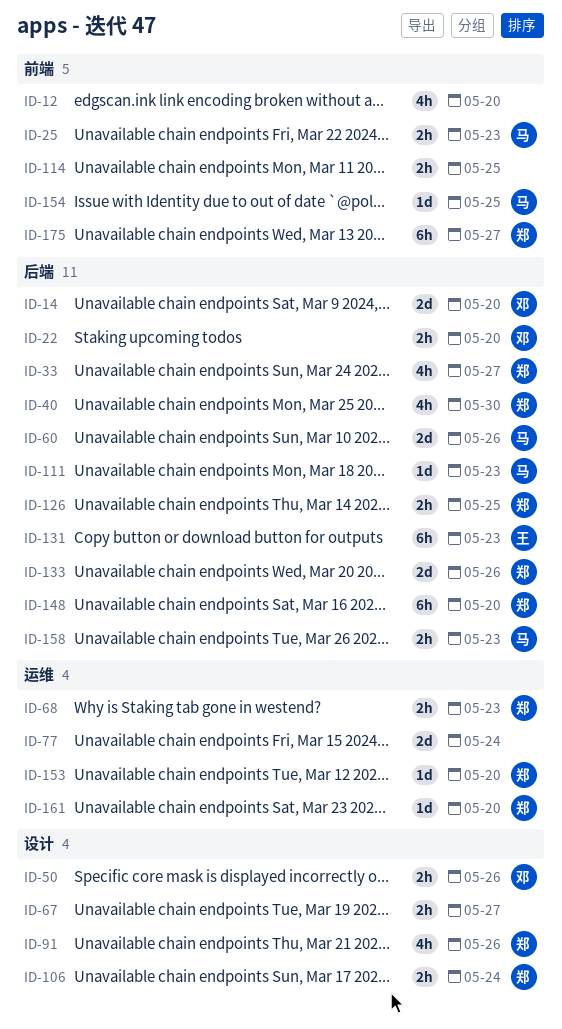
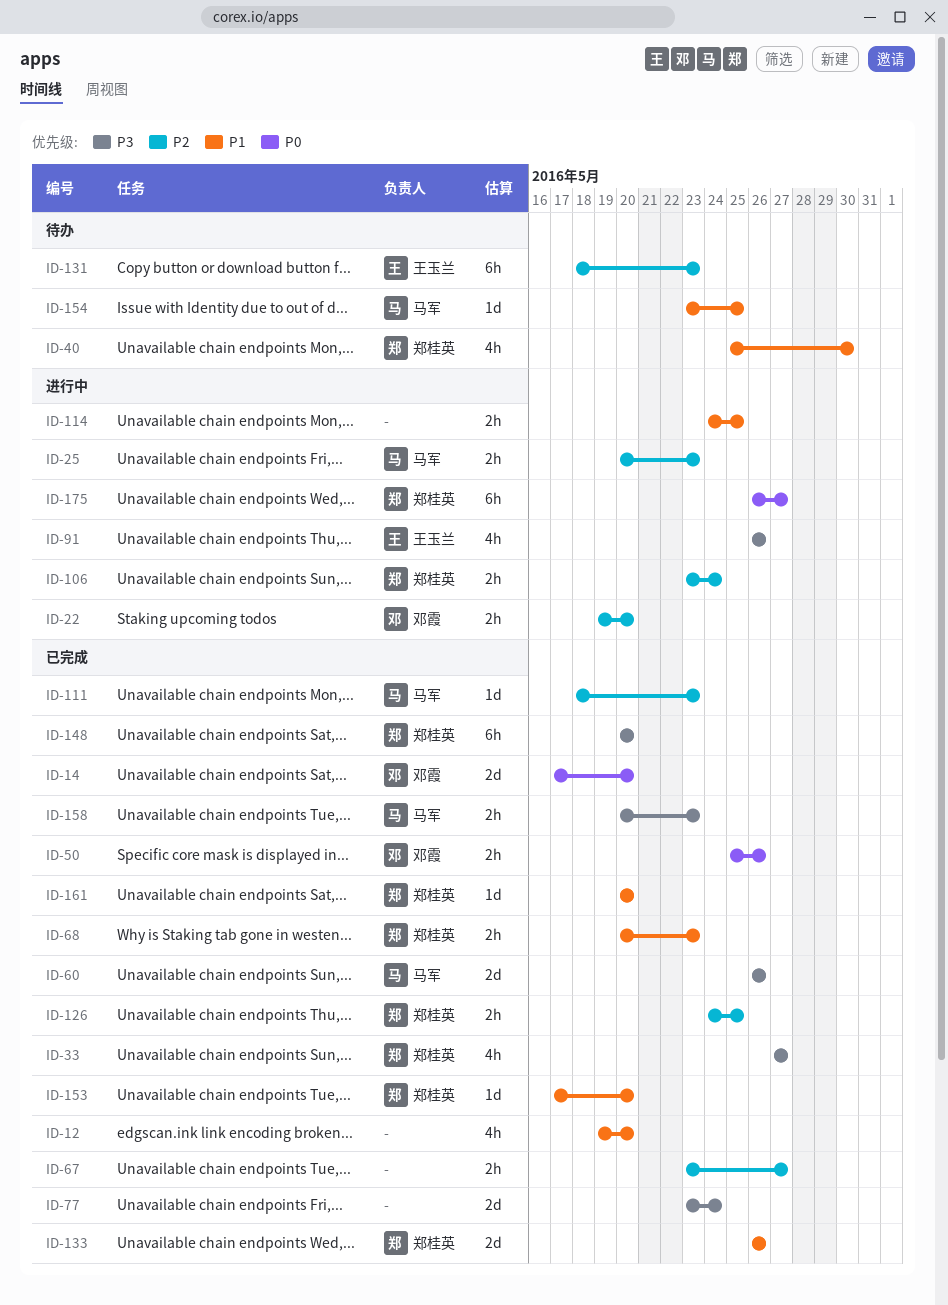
ID-91, owner: 郑桂英 -> 王玉兰

